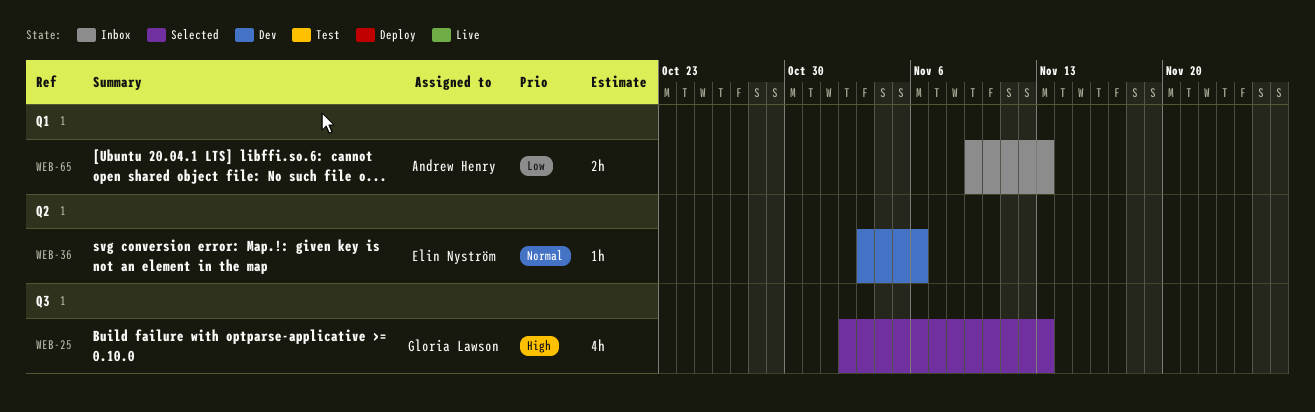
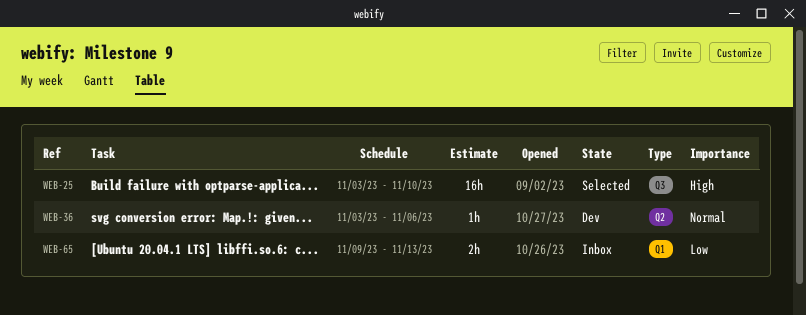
WEB-25, estimate: 4h -> 16h
WEB-25, start: Nov 2 -> Nov 3
WEB-25, due: Nov 13 -> Nov 10

